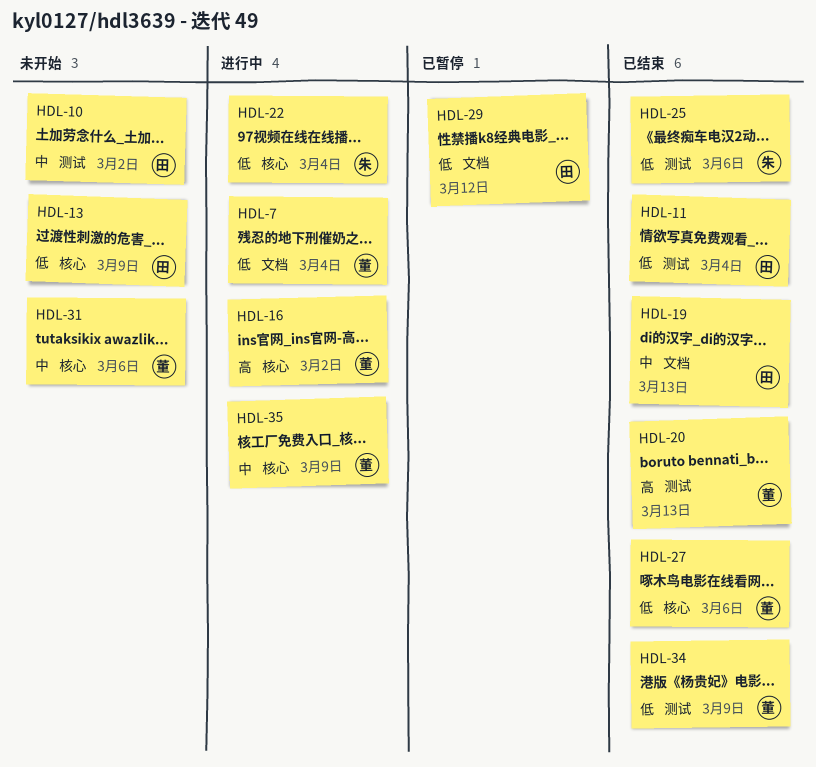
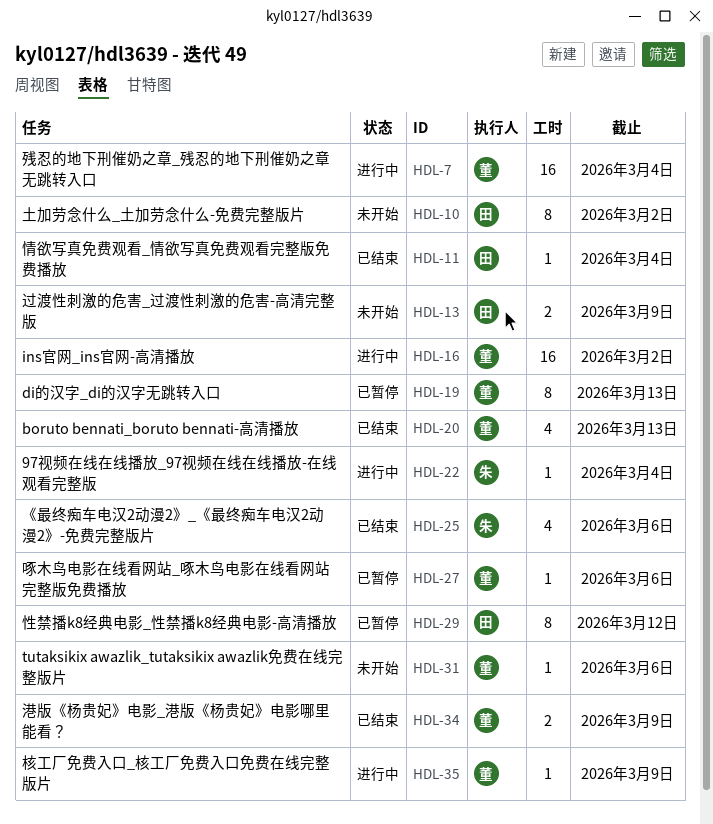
HDL-19, status: 已结束 -> 已暂停
HDL-19, owner: 田 -> 董
HDL-27, status: 已结束 -> 已暂停

